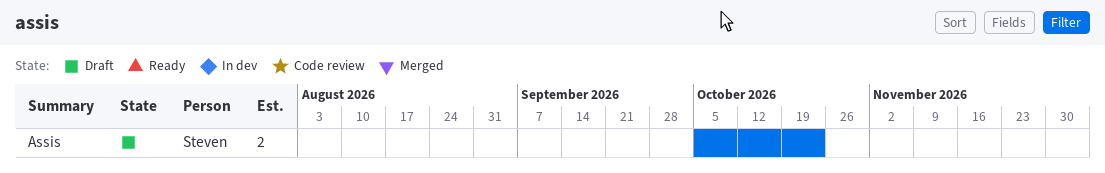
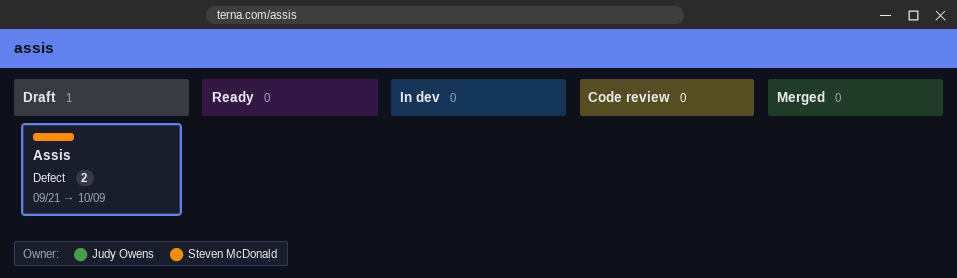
Assis, start: Oct 5 -> Sep 21
Assis, due: Oct 23 -> Oct 9

